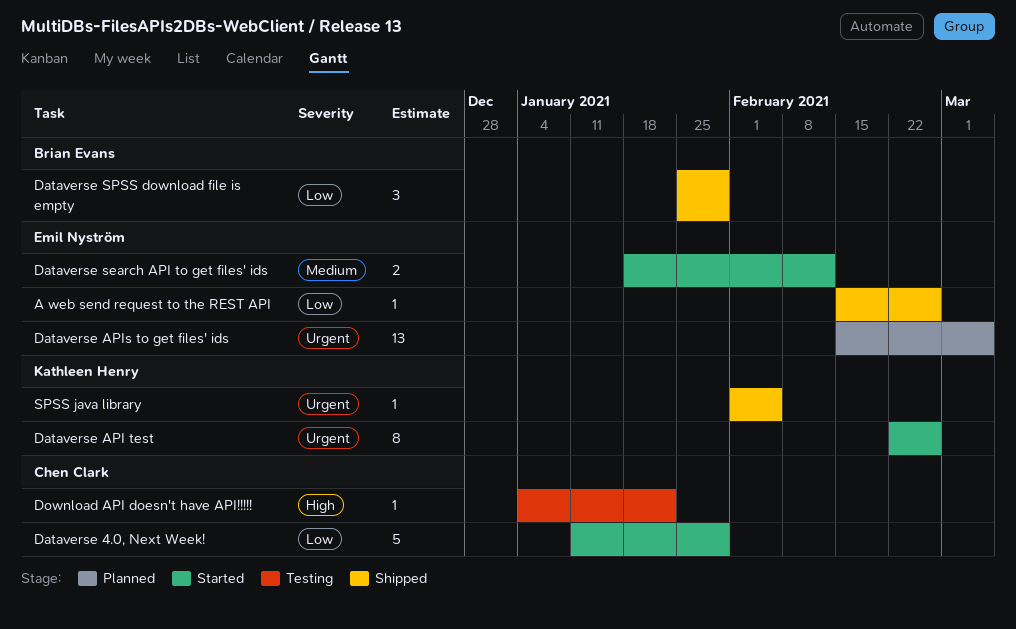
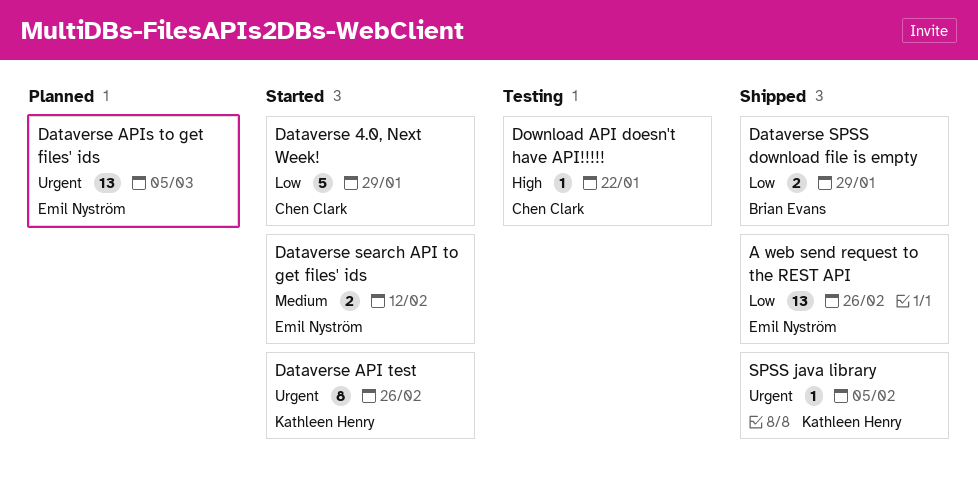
A web send request to the REST API, estimate: 1 -> 13
Dataverse SPSS download file is empty, estimate: 3 -> 2

